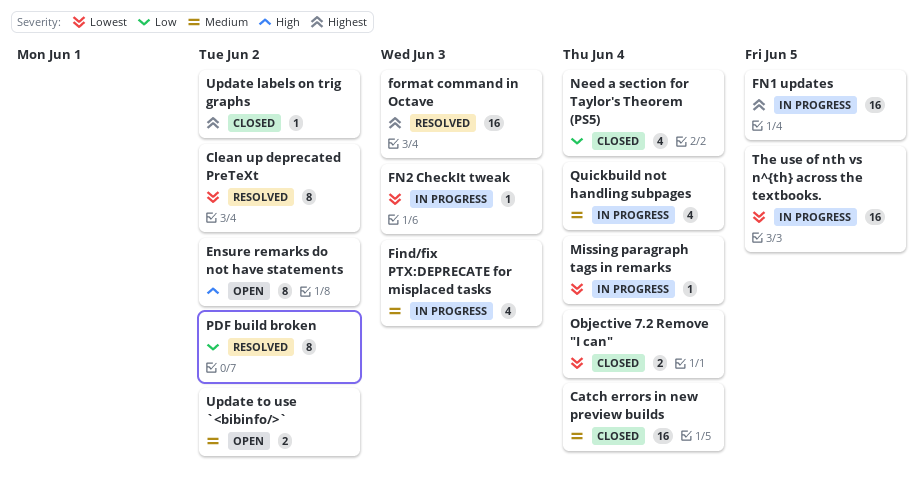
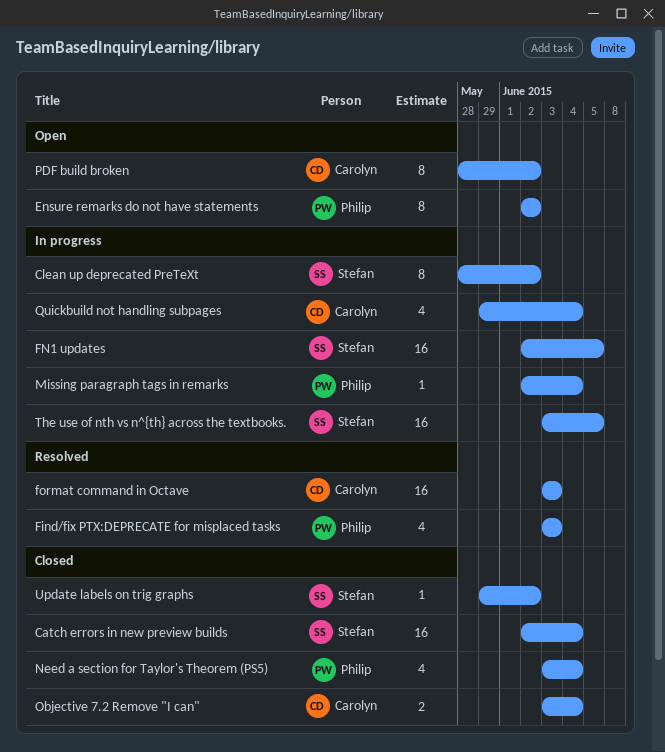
Clean up deprecated PreTeXt, status: Resolved -> In progress
Find/fix PTX:DEPRECATE for misplaced tasks, status: In progress -> Resolved
FN2 CheckIt tweak: present -> none
PDF build broken, status: Resolved -> Open
Update to use `<bibinfo/>`: present -> none

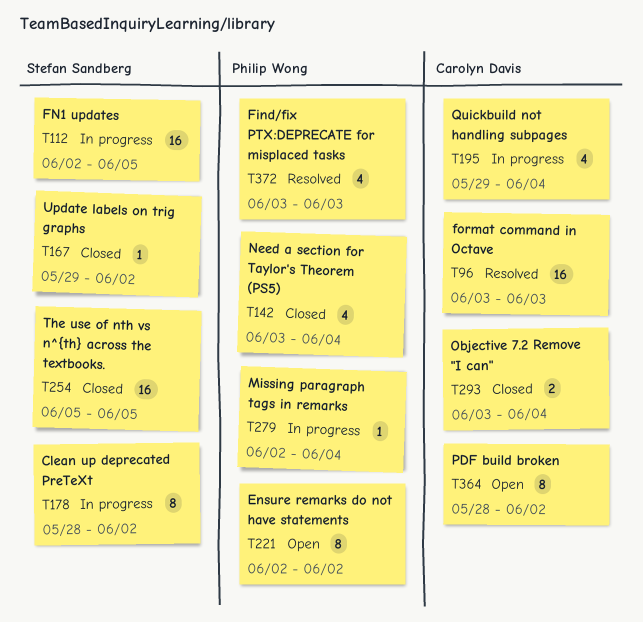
Catch errors in new preview builds: present -> none
The use of nth vs n^{th} across the textbooks., status: In progress -> Closed
The use of nth vs n^{th} across the textbooks., start: Jun 3 -> Jun 5

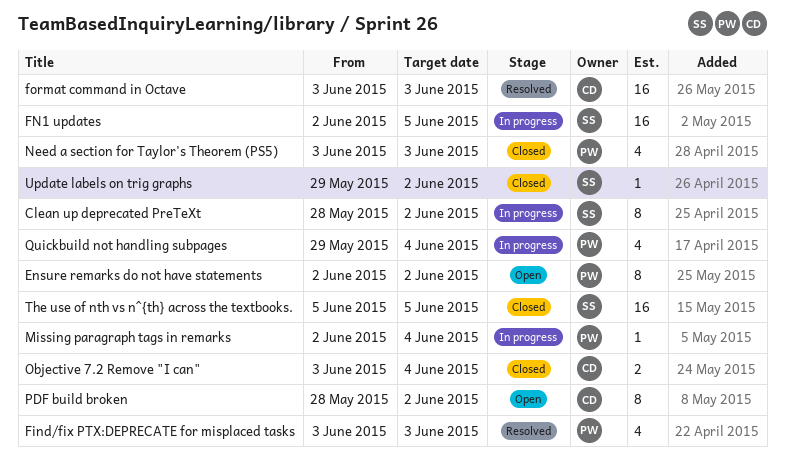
Need a section for Taylor's Theorem (PS5), due: Jun 4 -> Jun 3
Quickbuild not handling subpages, owner: Carolyn Davis -> Philip Wong

